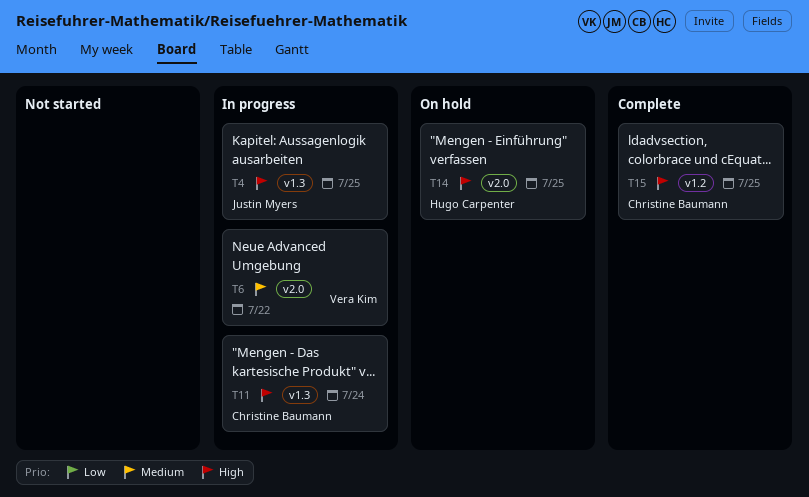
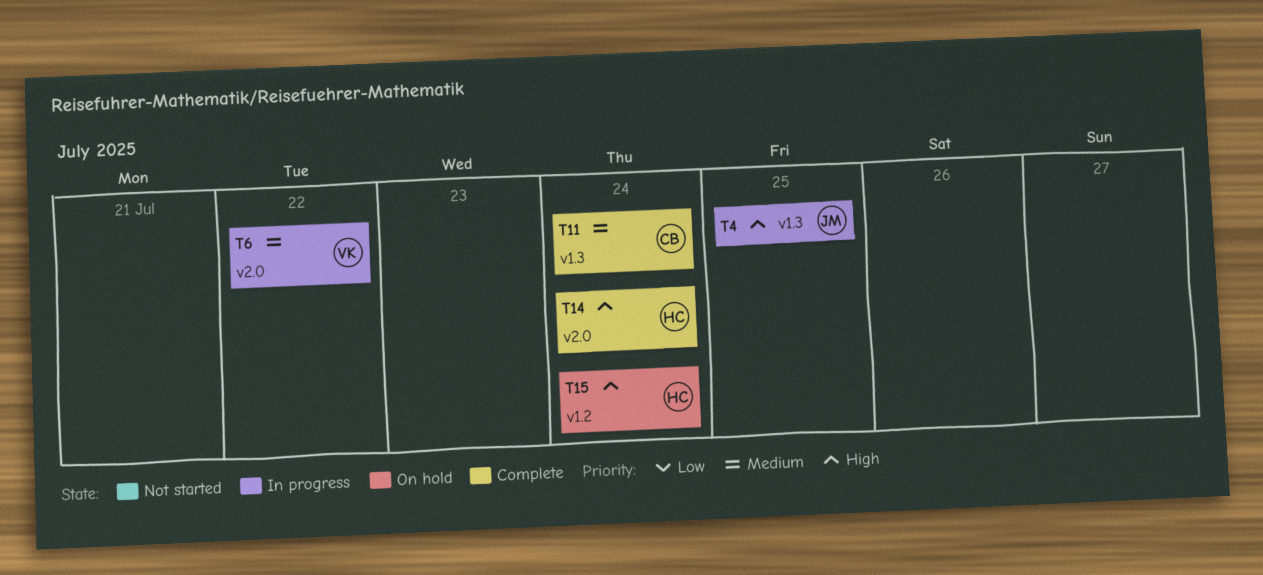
T11, status: In progress -> Complete
T11, priority: High -> Medium
T14, status: On hold -> Complete
T14, due: Jul 25 -> Jul 24
T15, status: Complete -> On hold
T15, owner: Christine Baumann -> Hugo Carpenter
T15, due: Jul 25 -> Jul 24

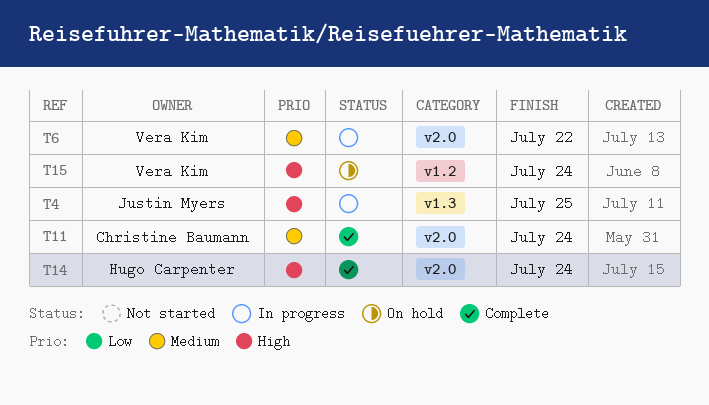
T11, label: v1.3 -> v2.0
T15, owner: Hugo Carpenter -> Vera Kim

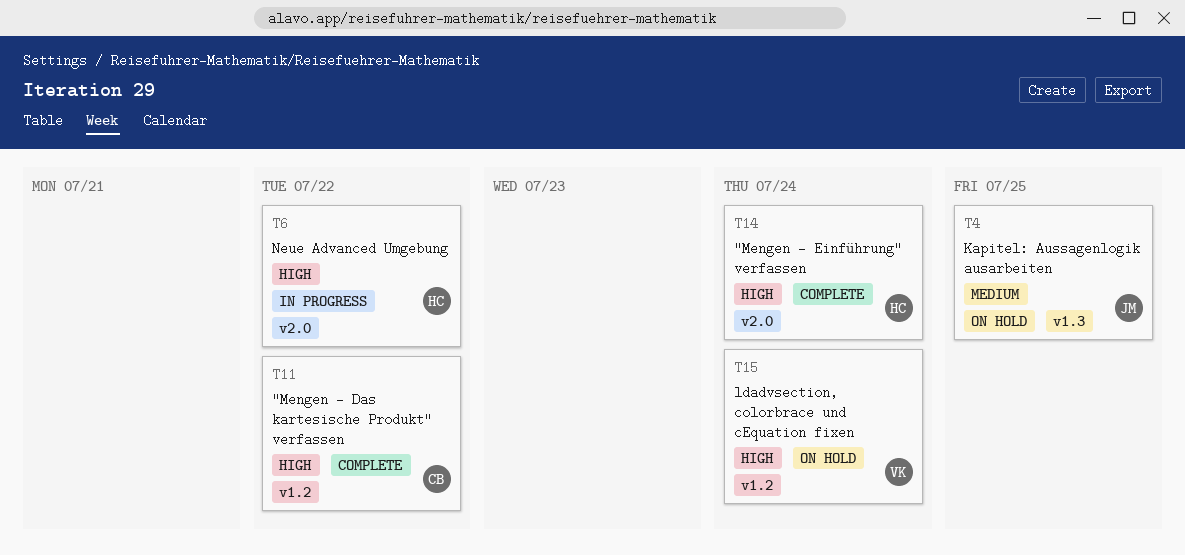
T4, status: In progress -> On hold
T4, priority: High -> Medium
T6, owner: Vera Kim -> Hugo Carpenter
T6, priority: Medium -> High
T11, priority: Medium -> High
T11, label: v2.0 -> v1.2
T11, due: Jul 24 -> Jul 22

